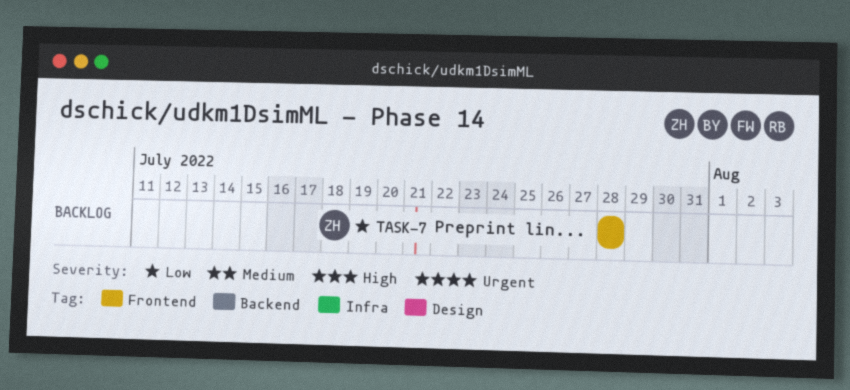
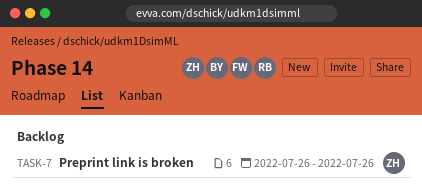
TASK-7, start: Jul 28 -> Jul 26
TASK-7, due: Jul 28 -> Jul 26

